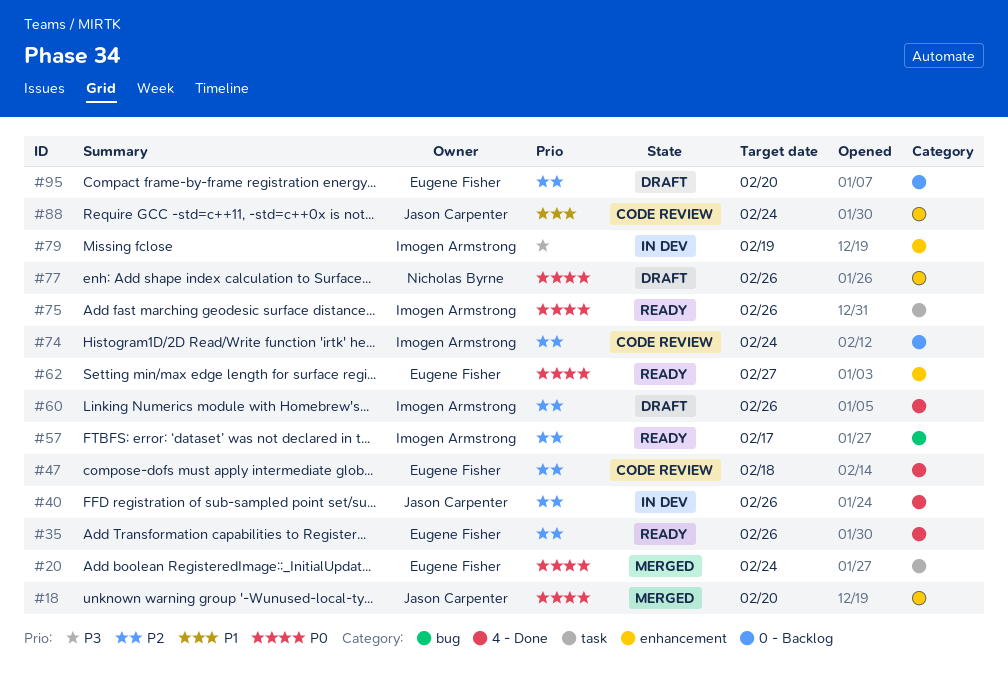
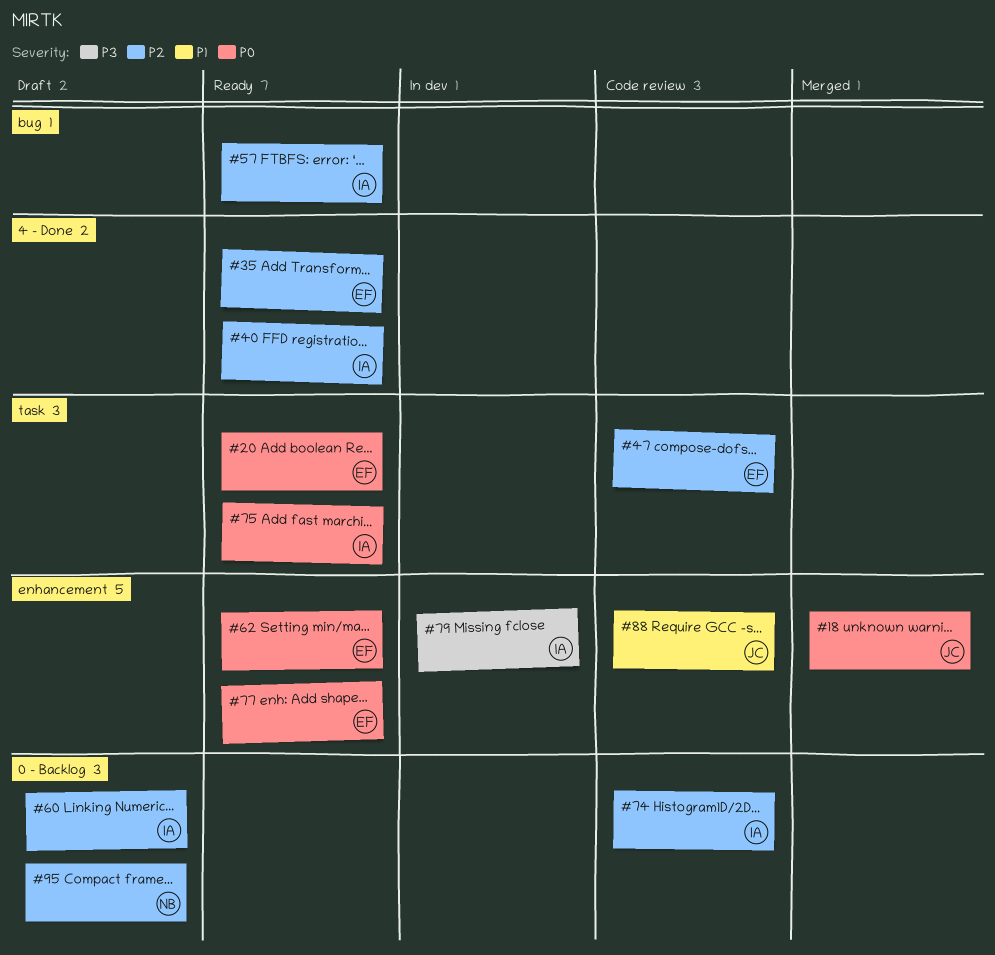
#20, status: Merged -> Ready
#40, status: In dev -> Ready
#40, owner: Jason Carpenter -> Imogen Armstrong
#47, label: 4 - Done -> task
#60, label: 4 - Done -> 0 - Backlog
#77, status: Draft -> Ready
#77, owner: Nicholas Byrne -> Eugene Fisher
#95, owner: Eugene Fisher -> Nicholas Byrne

